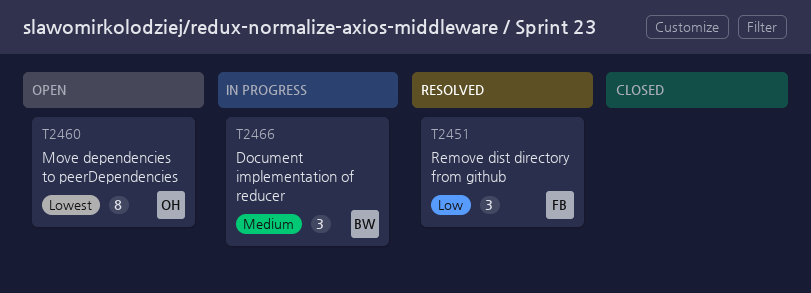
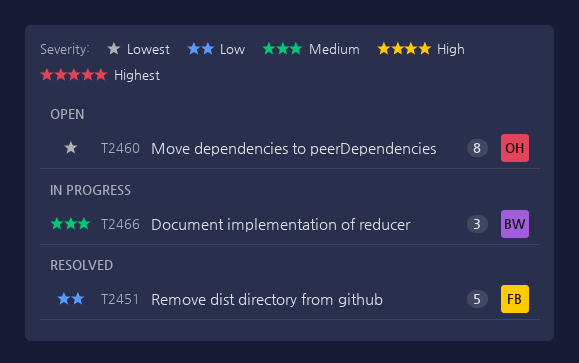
T2451, estimate: 3 -> 5

